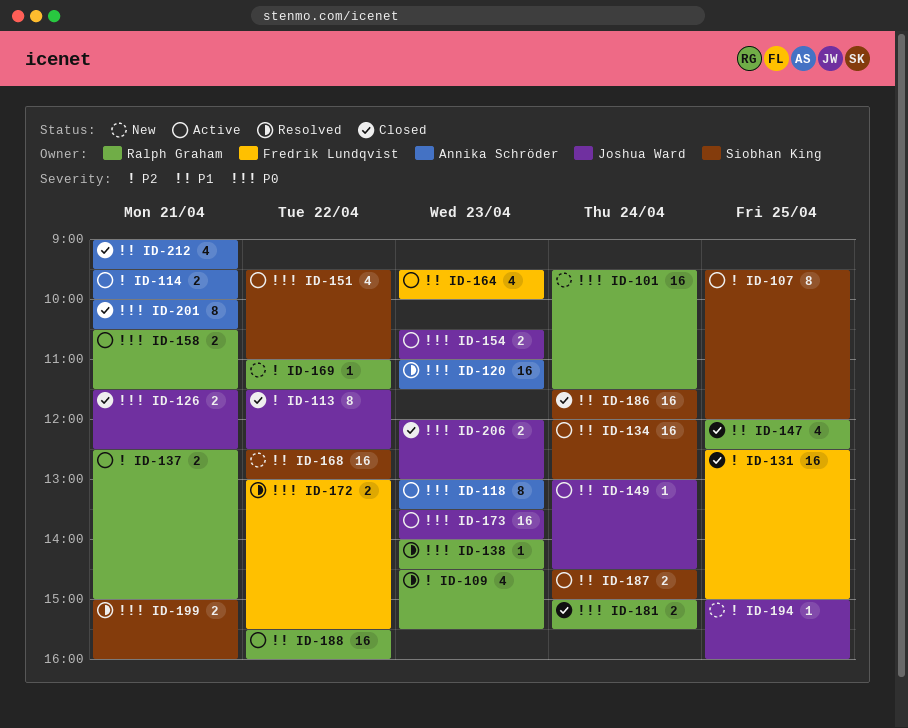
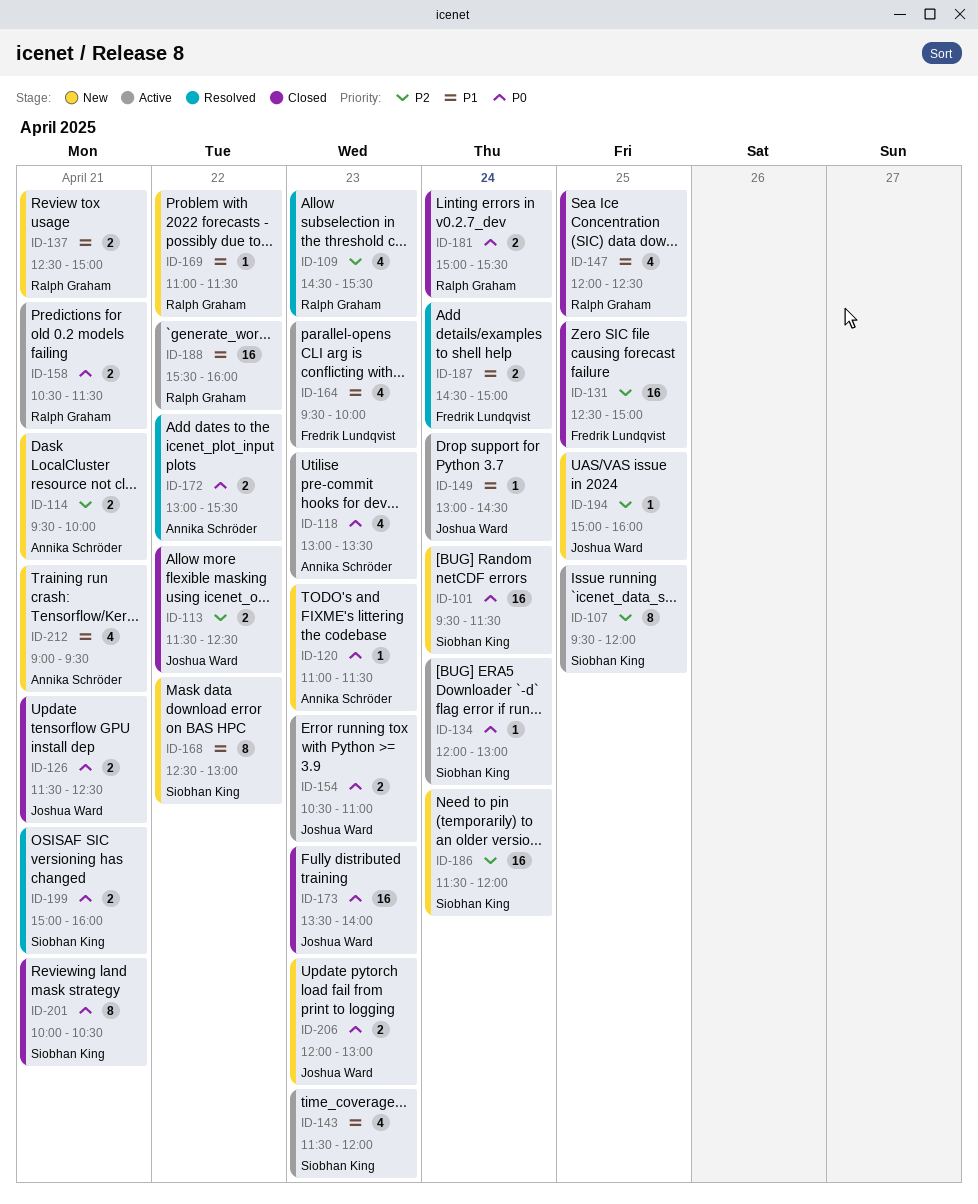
ID-101, owner: Ralph Graham -> Siobhan King
ID-113, estimate: 8 -> 2
ID-114, status: Active -> New
ID-118, estimate: 8 -> 4
ID-120, status: Resolved -> New
ID-120, estimate: 16 -> 1
ID-134, priority: P1 -> P0
ID-134, estimate: 16 -> 1
ID-137, status: Active -> New
ID-137, priority: P2 -> P1
ID-138: present -> none
ID-143: none -> present
ID-151: present -> none
ID-168, estimate: 16 -> 8
ID-169, priority: P2 -> P1
ID-172, owner: Fredrik Lundqvist -> Annika Schröder
ID-173, status: Active -> Closed
ID-186, status: Closed -> New
ID-186, priority: P1 -> P2
ID-187, status: Active -> Resolved
ID-187, owner: Siobhan King -> Fredrik Lundqvist
ID-201, owner: Annika Schröder -> Siobhan King
ID-206, status: Closed -> New
ID-212, status: Closed -> New

